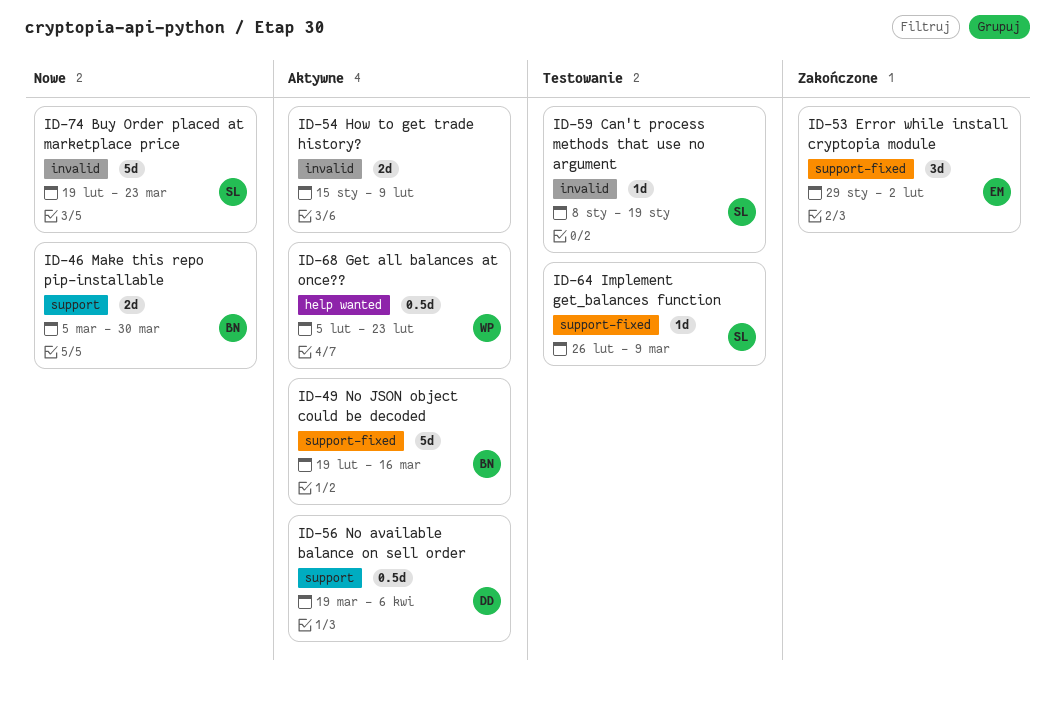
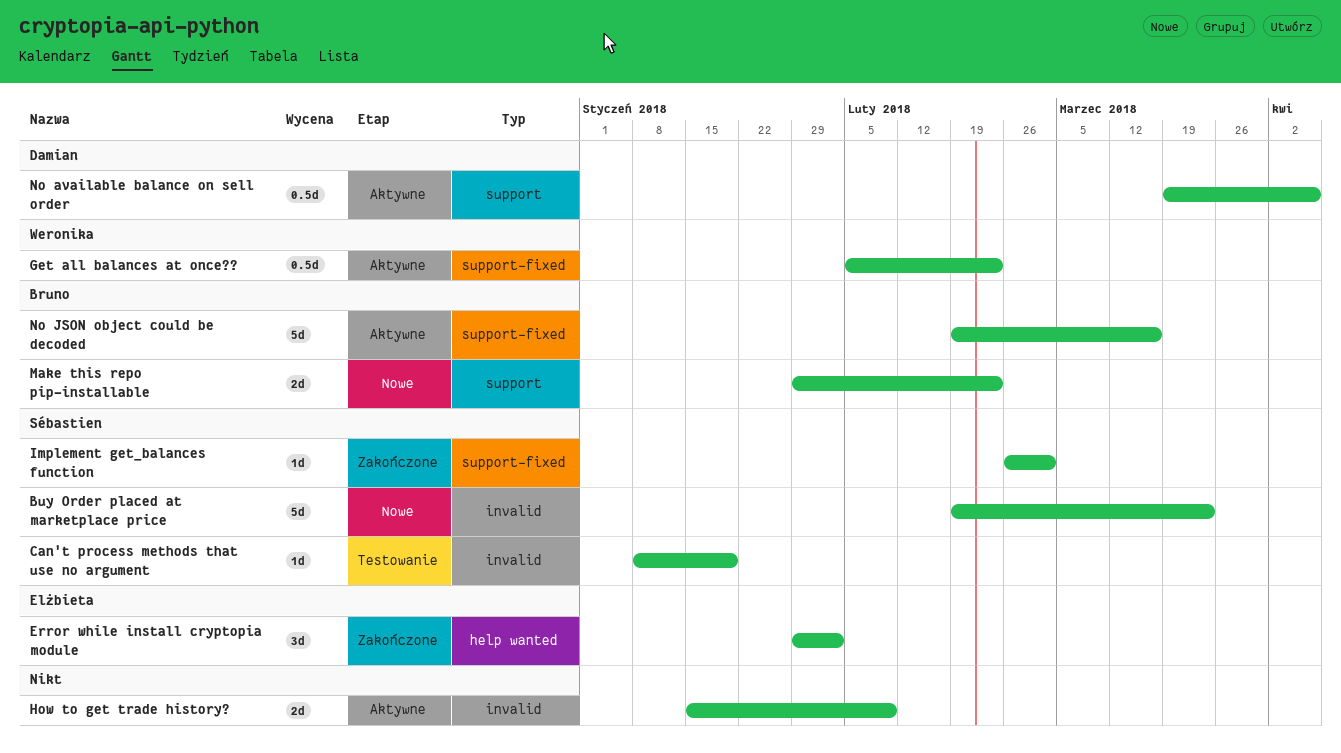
Error while install cryptopia module, label: support-fixed -> help wanted
Get all balances at once??, label: help wanted -> support-fixed
Implement get_balances function, status: Testowanie -> Zakończone
Implement get_balances function, due: Mar 9 -> Mar 2
Make this repo pip-installable, start: Mar 5 -> Jan 29
Make this repo pip-installable, due: Mar 30 -> Feb 23

